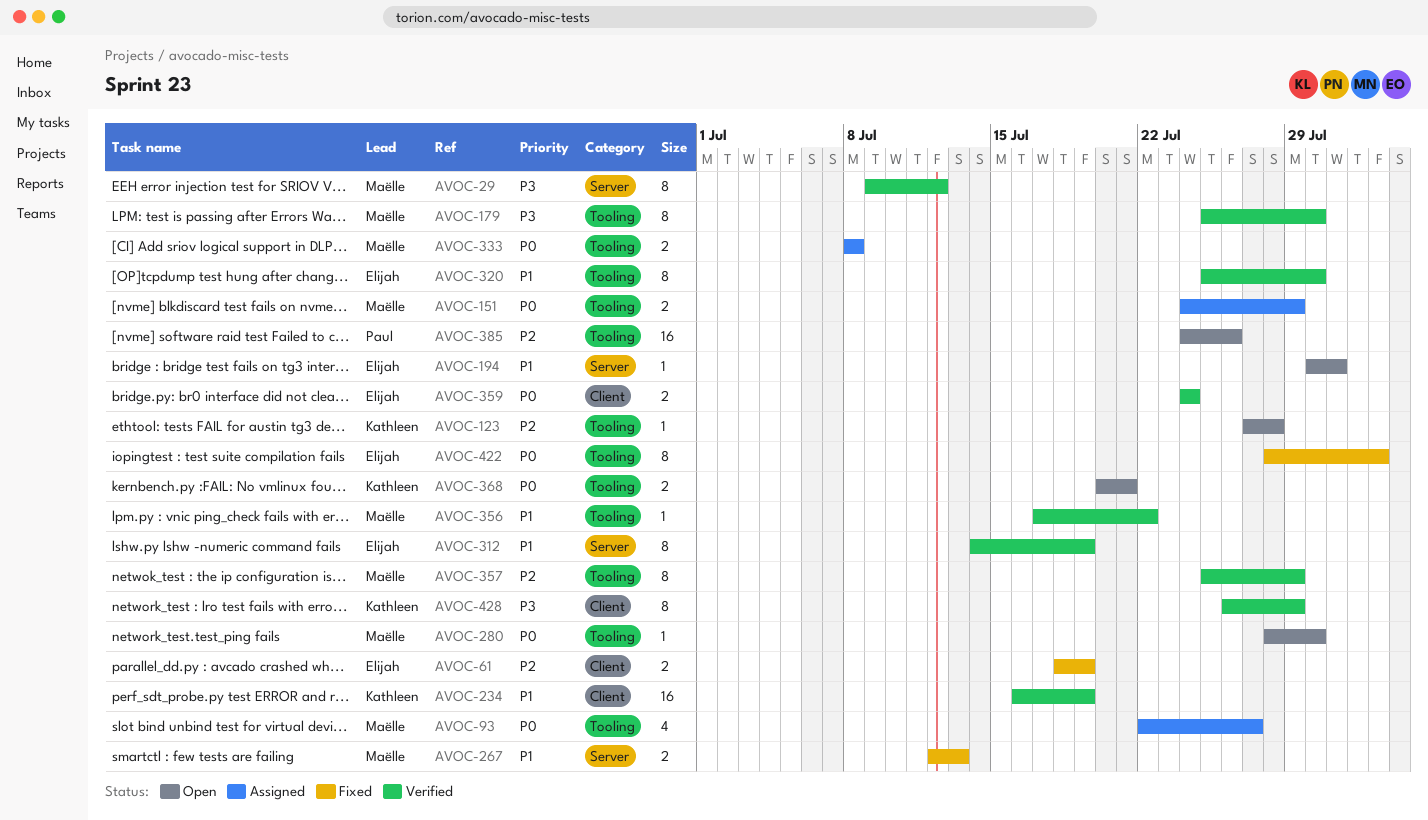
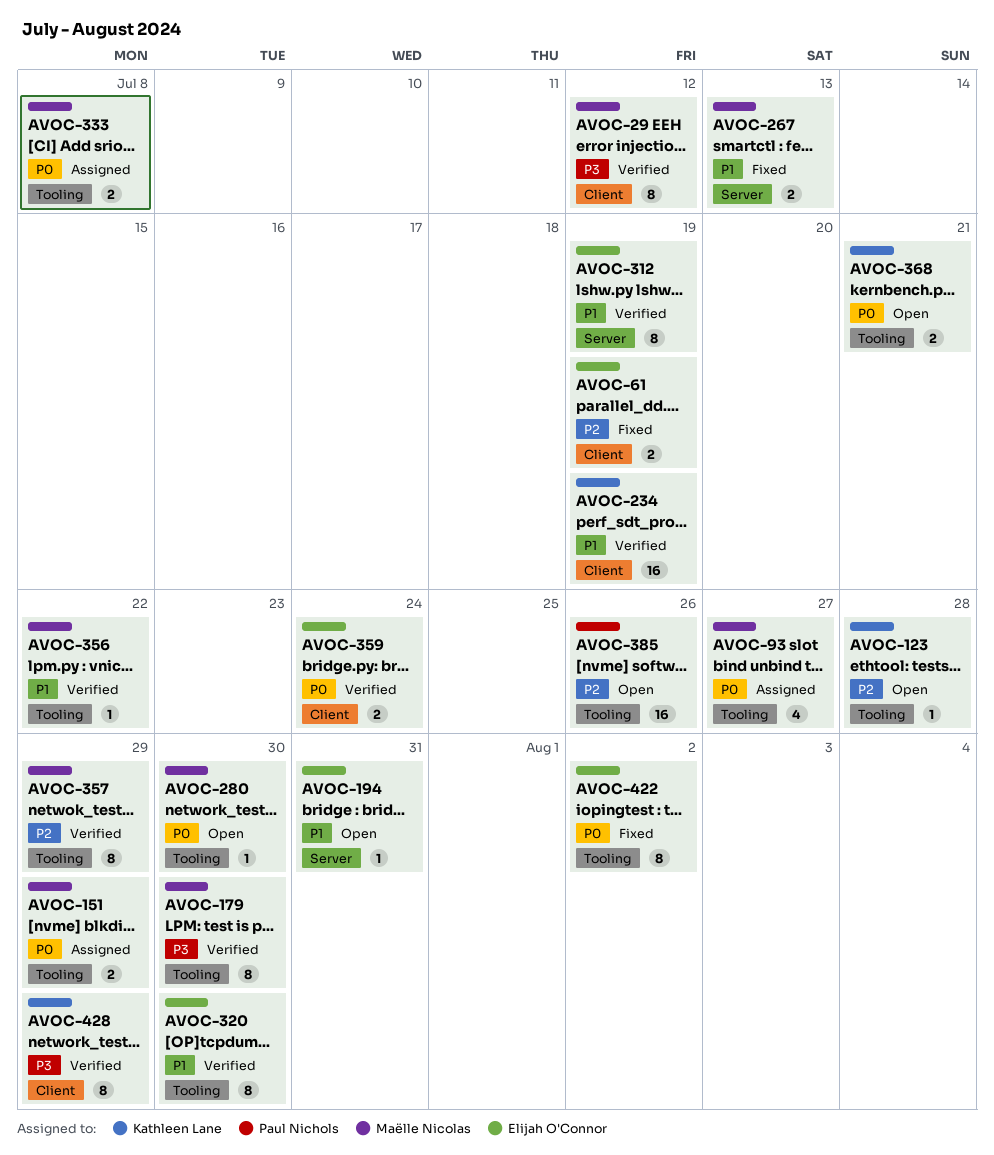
AVOC-29, label: Server -> Client

